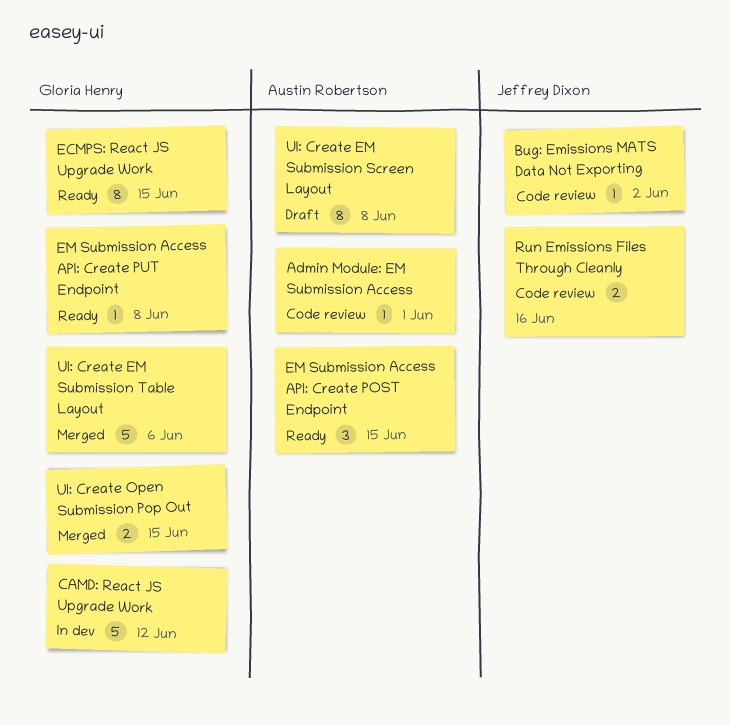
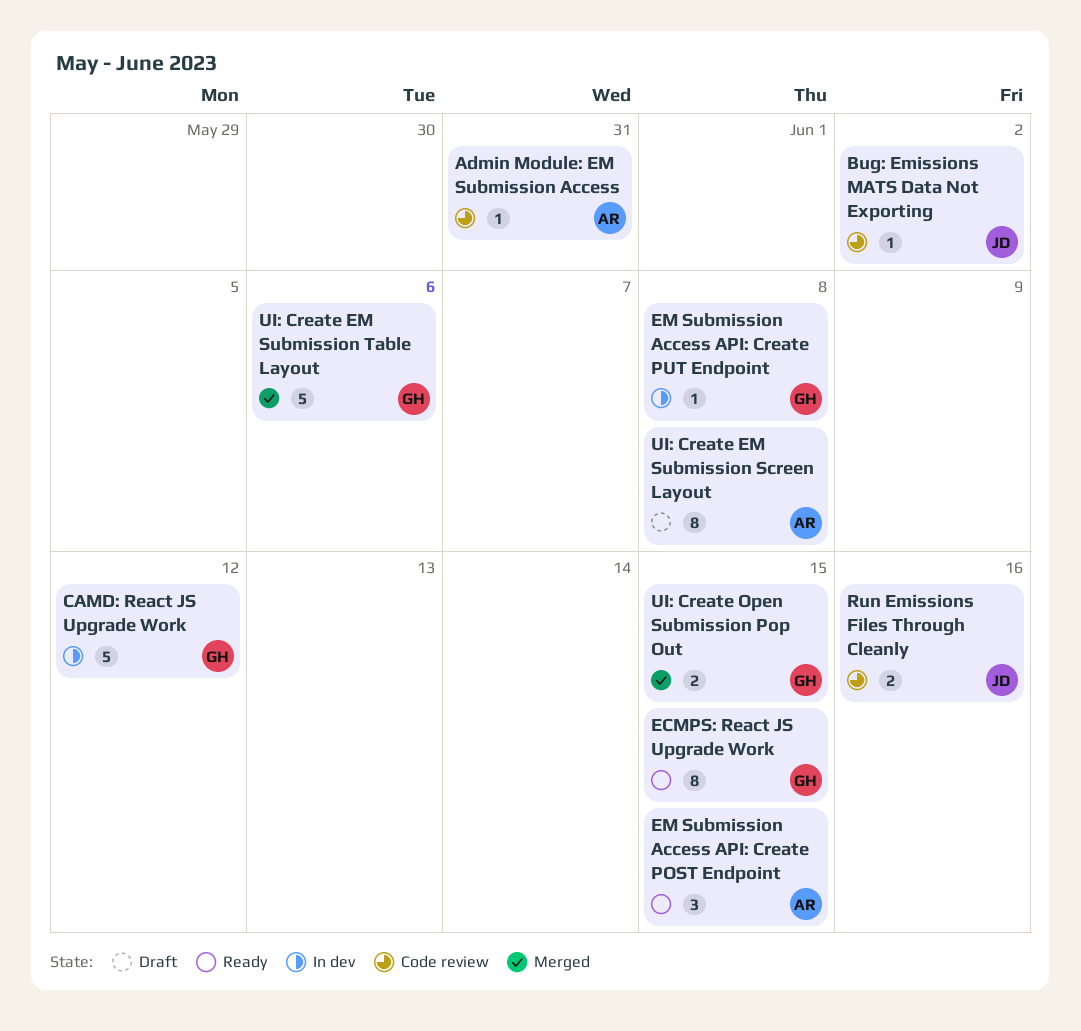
Admin Module: EM Submission Access, due: Jun 1 -> May 31
EM Submission Access API: Create PUT Endpoint, status: Ready -> In dev

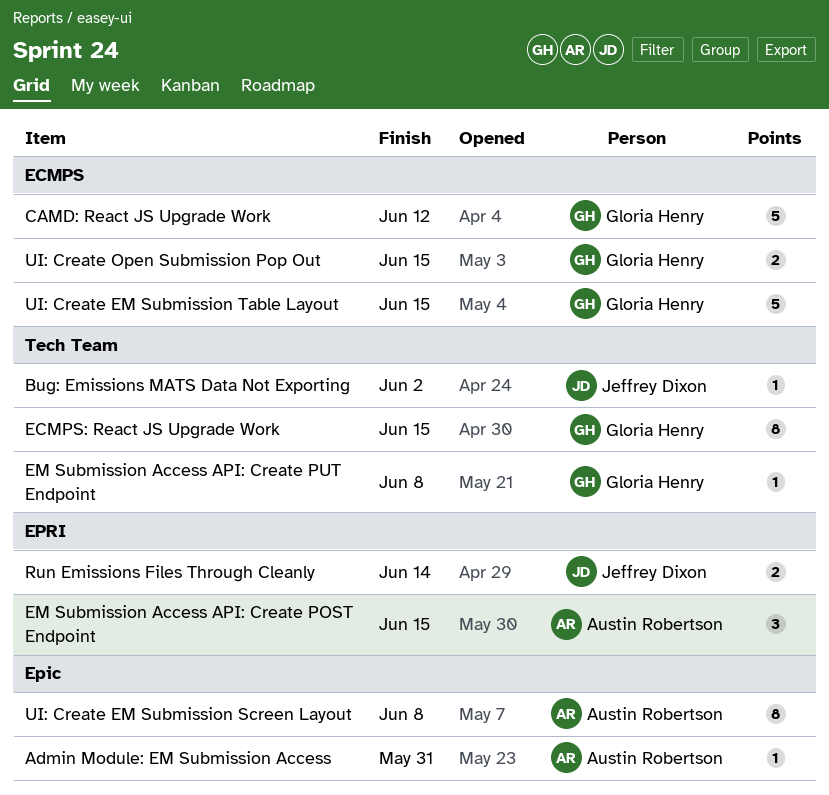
Run Emissions Files Through Cleanly, due: Jun 16 -> Jun 14
UI: Create EM Submission Table Layout, due: Jun 6 -> Jun 15

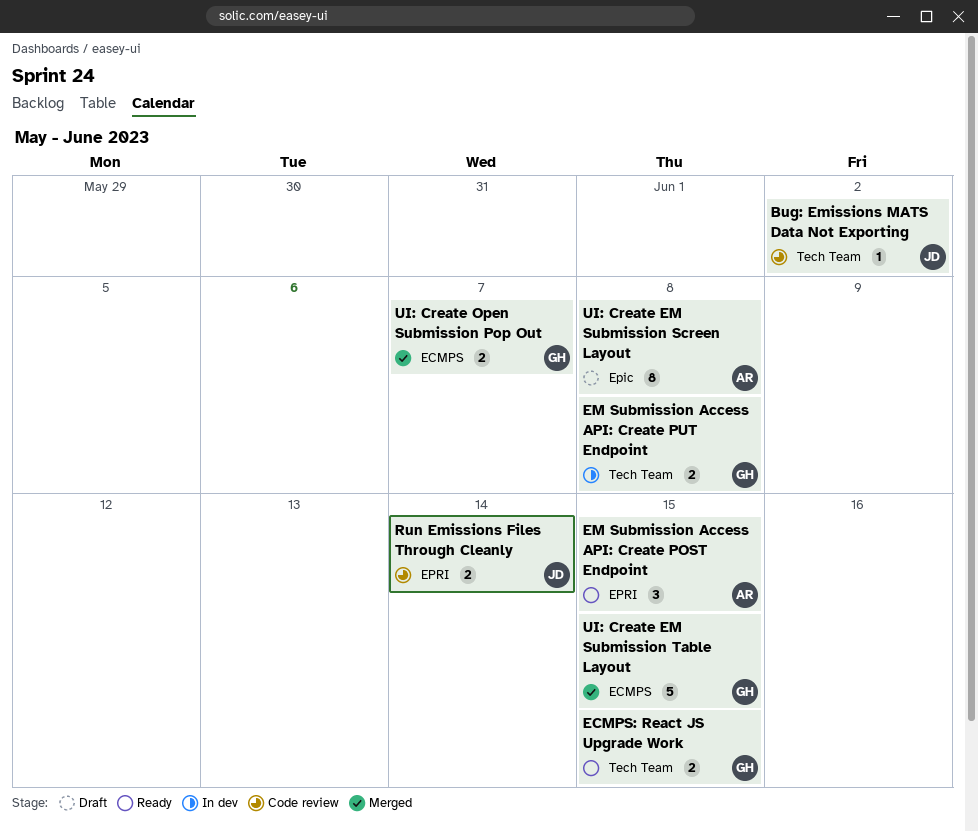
Admin Module: EM Submission Access: present -> none
CAMD: React JS Upgrade Work: present -> none
ECMPS: React JS Upgrade Work, estimate: 8 -> 2
EM Submission Access API: Create PUT Endpoint, estimate: 1 -> 2
UI: Create Open Submission Pop Out, due: Jun 15 -> Jun 7

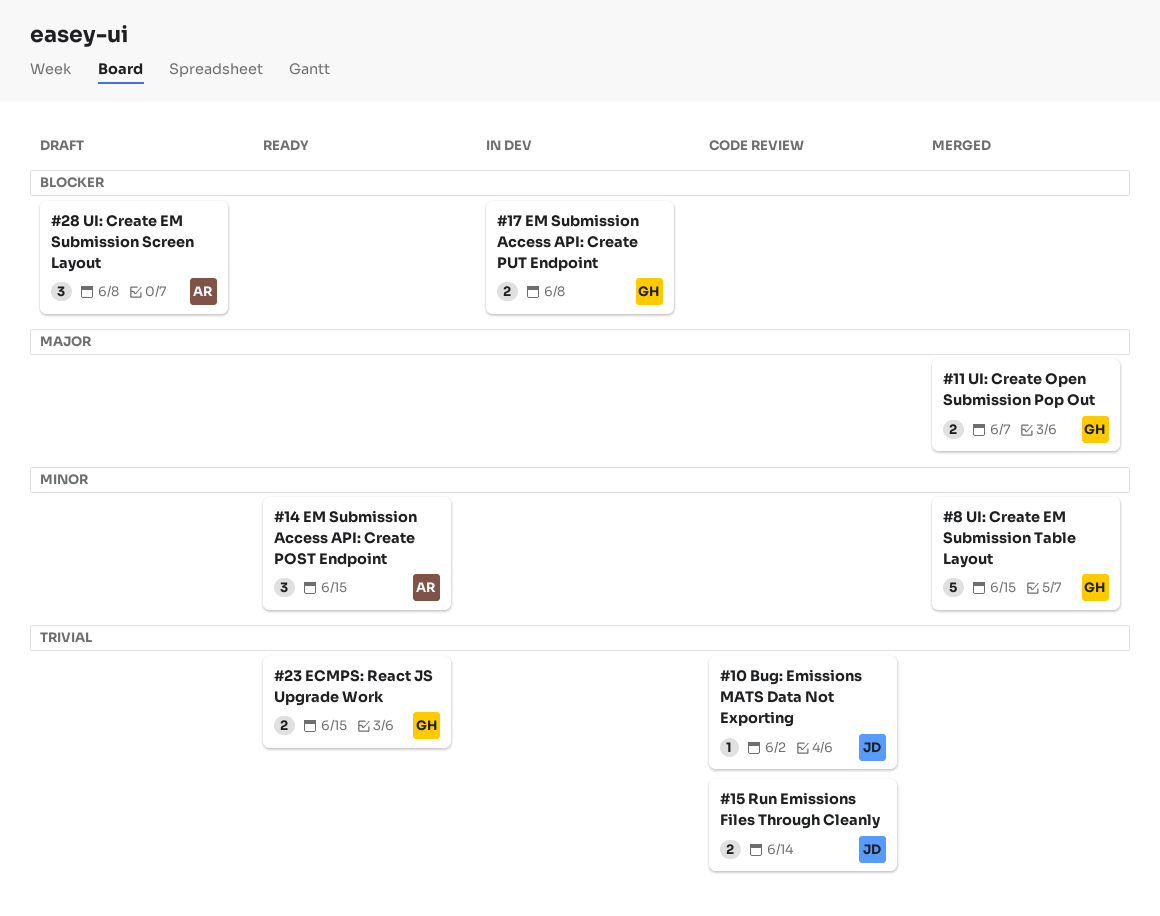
UI: Create EM Submission Screen Layout, estimate: 8 -> 3

